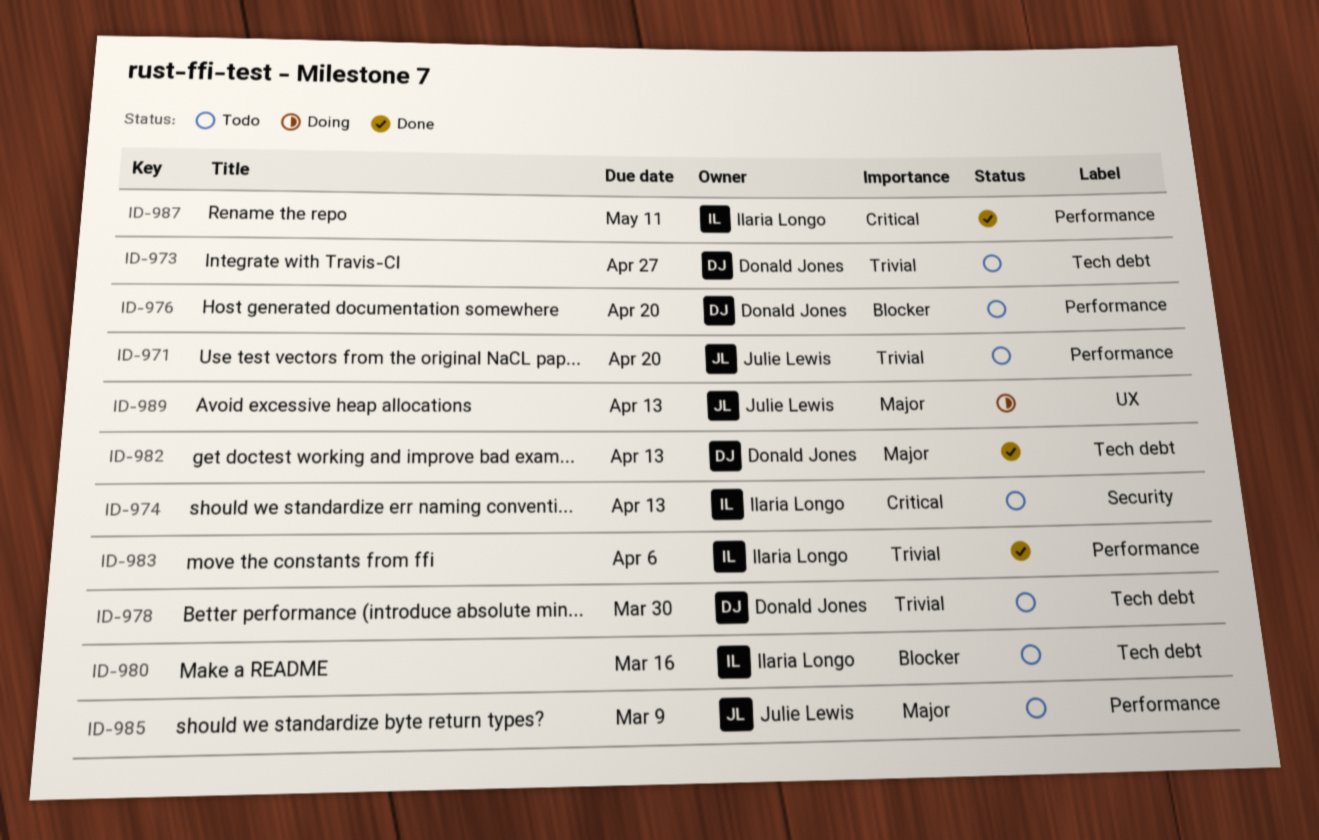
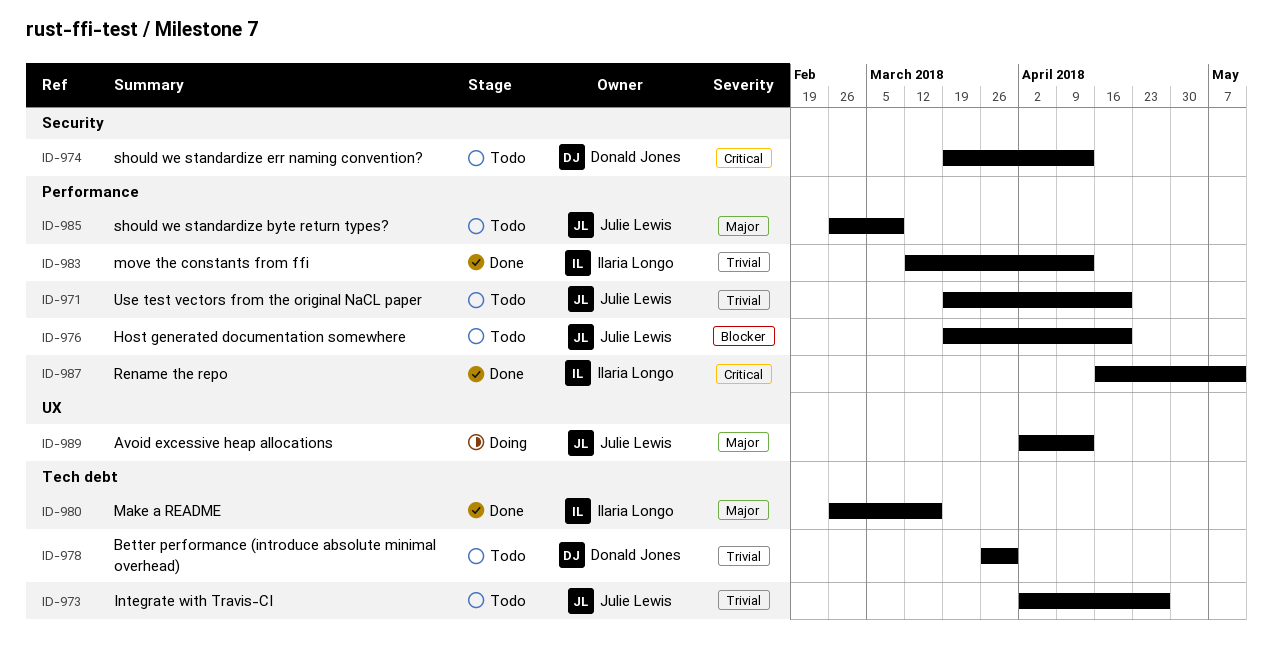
ID-973, owner: Donald Jones -> Julie Lewis
ID-974, owner: Ilaria Longo -> Donald Jones
ID-976, owner: Donald Jones -> Julie Lewis
ID-980, status: Todo -> Done
ID-980, priority: Blocker -> Major
ID-982: present -> none
ID-983, due: Apr 6 -> Apr 13

